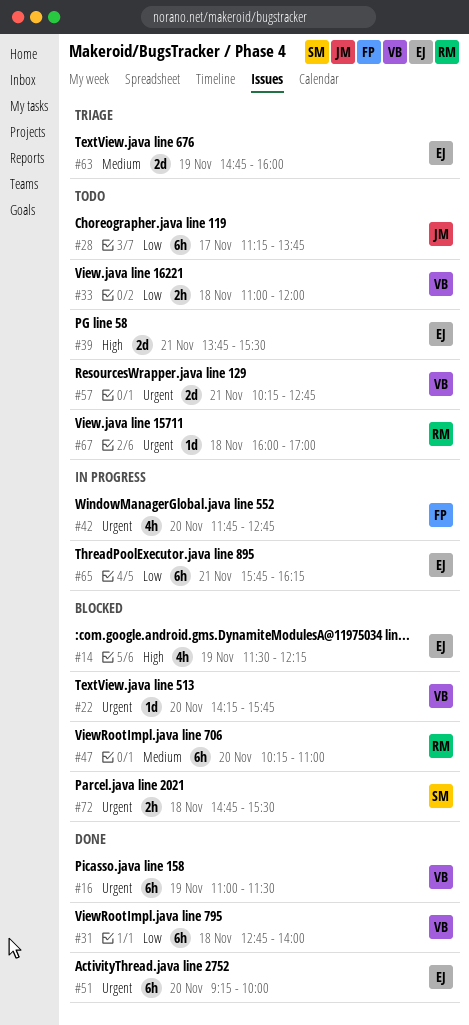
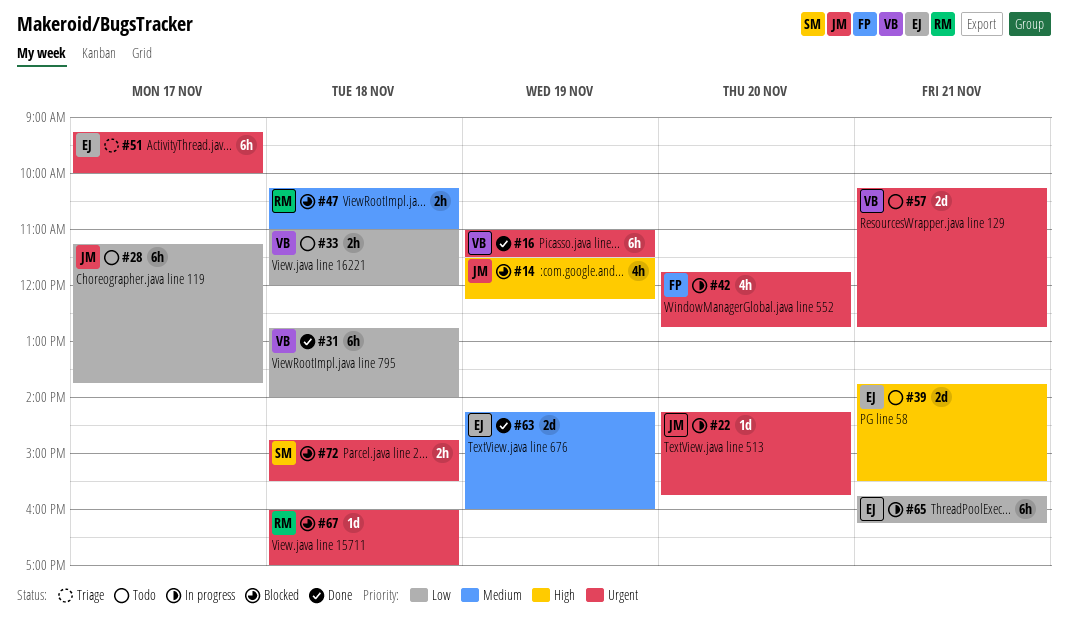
#14, owner: EJ -> JM
#22, status: Blocked -> In progress
#22, owner: VB -> JM
#47, estimate: 6h -> 2h
#47, day: Nov 20 -> Nov 18
#51, status: Done -> Triage
#51, day: Nov 20 -> Nov 17
#63, status: Triage -> Done
#63, begins: 14:45 -> 14:15
#67, status: Todo -> Blocked

